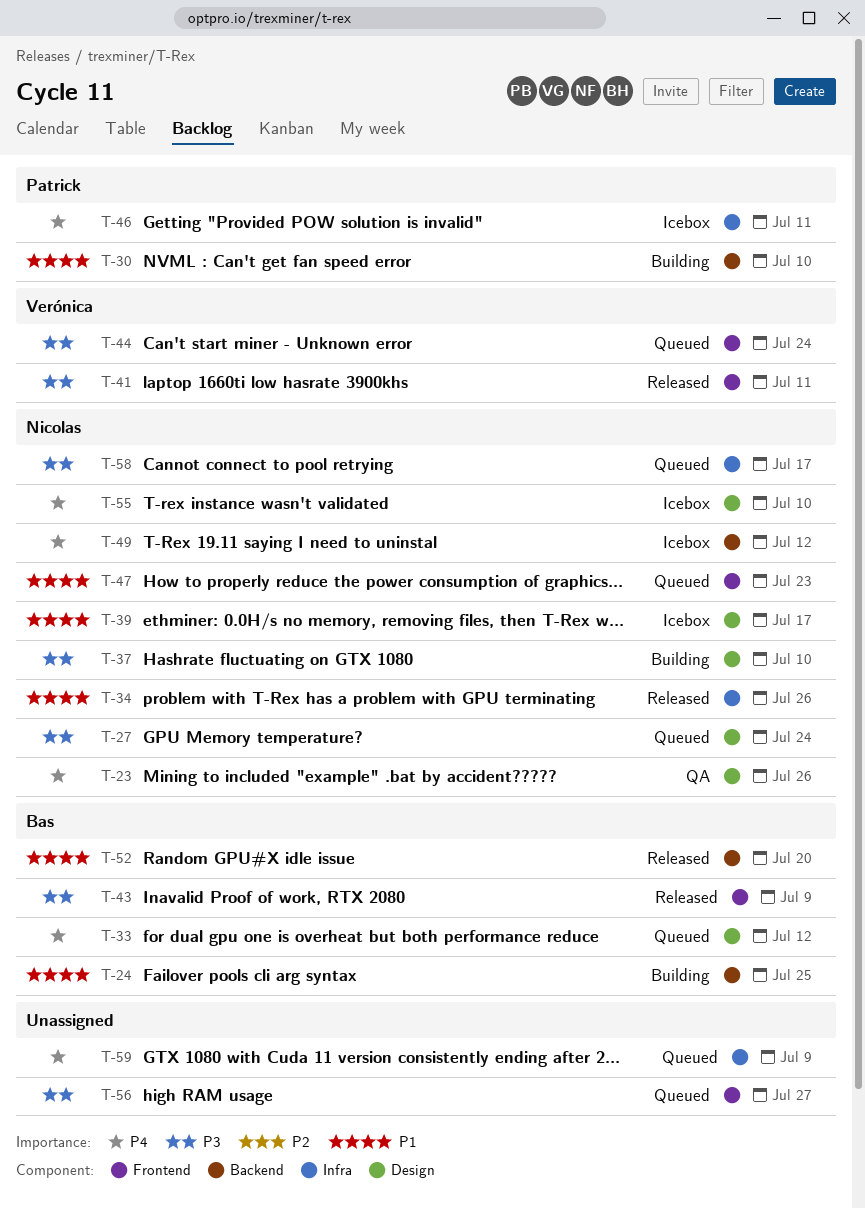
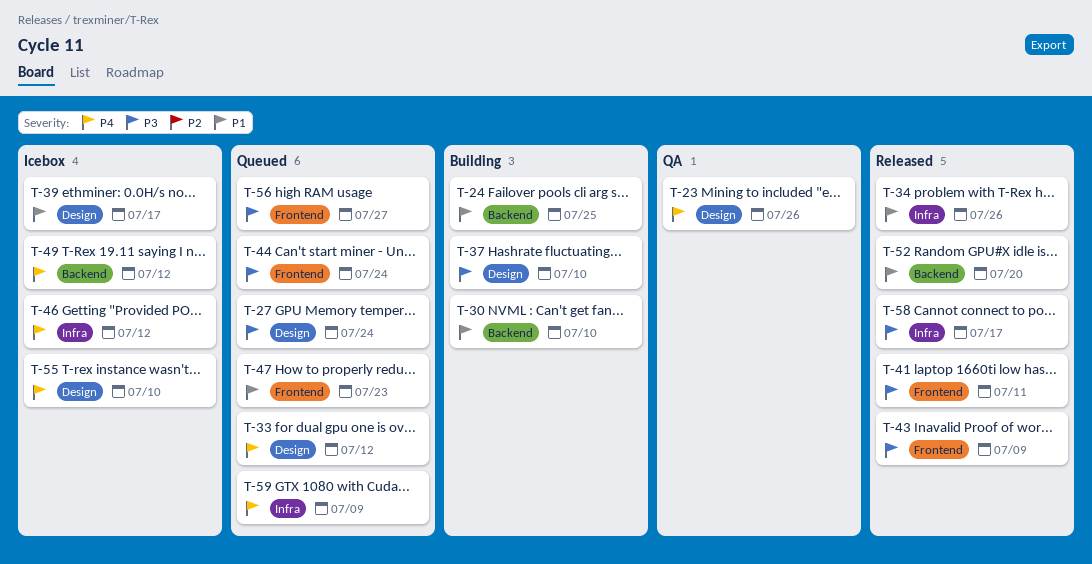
T-46, due: Jul 11 -> Jul 12
T-58, status: Queued -> Released

